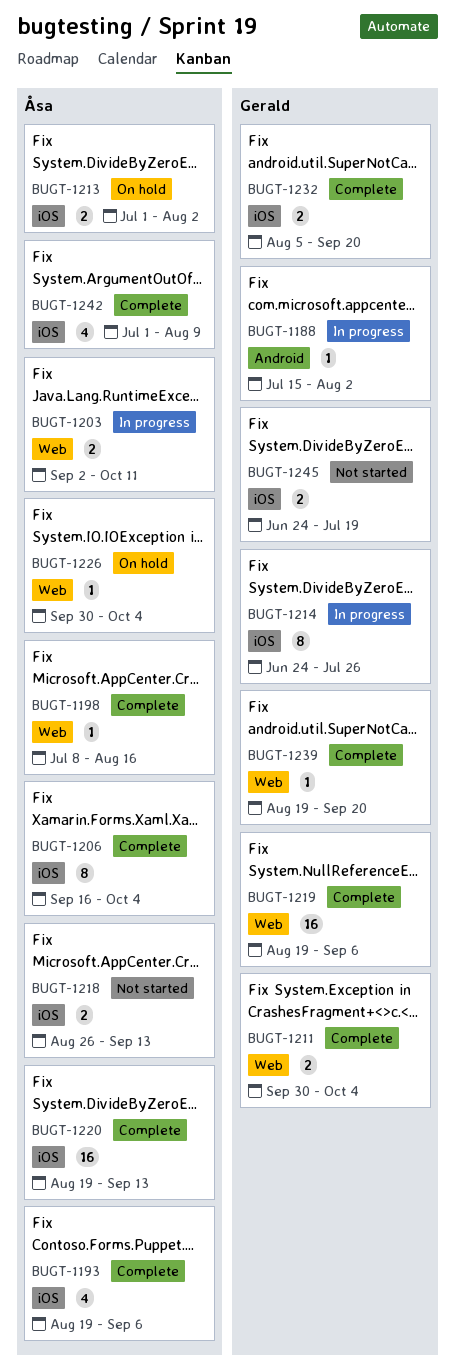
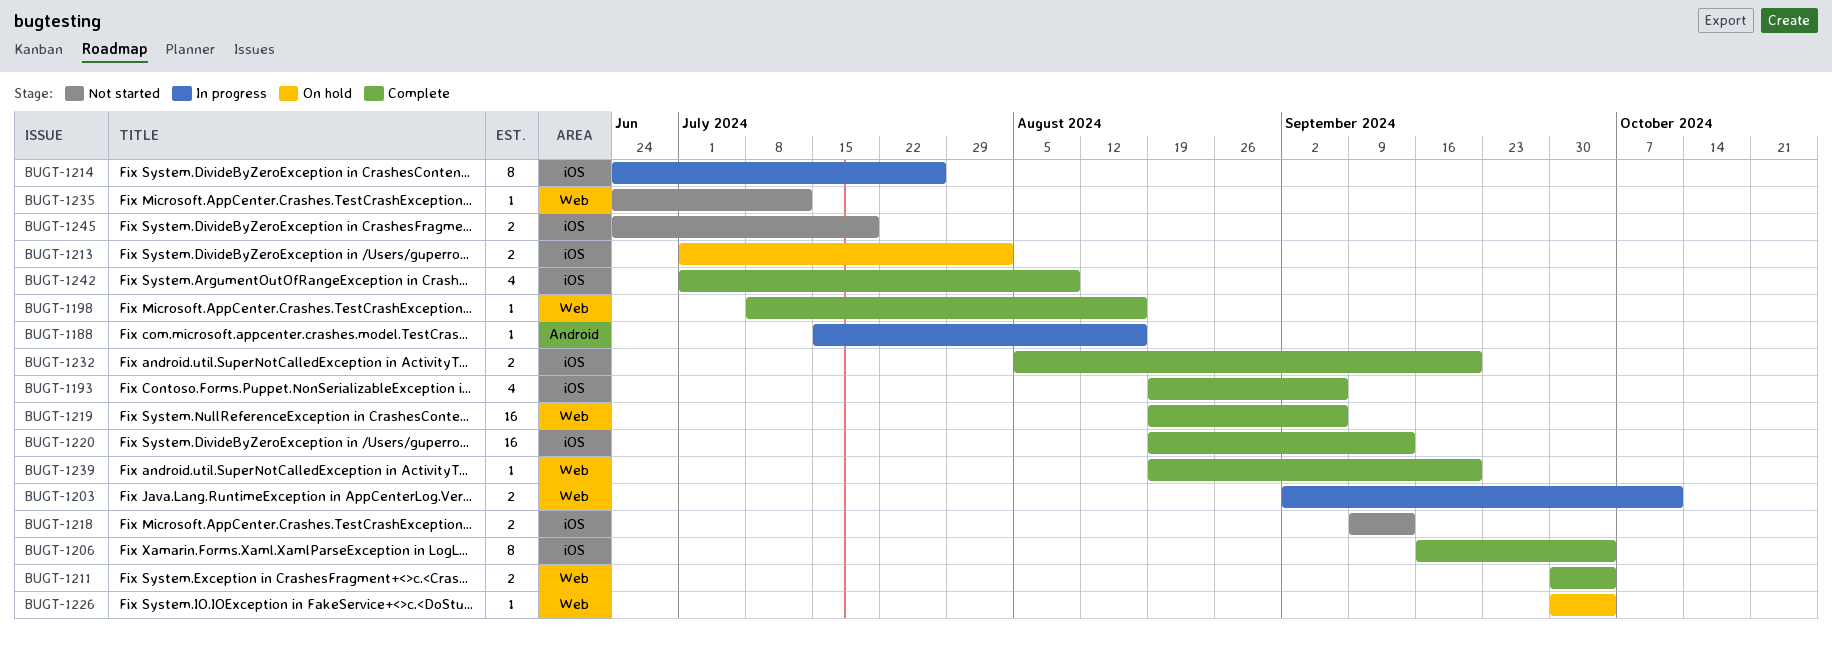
BUGT-1188, due: Aug 2 -> Aug 16
BUGT-1218, start: Aug 26 -> Sep 9
BUGT-1235: none -> present

